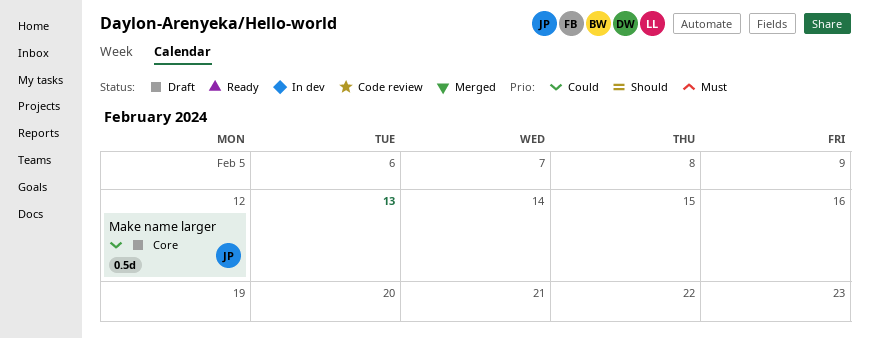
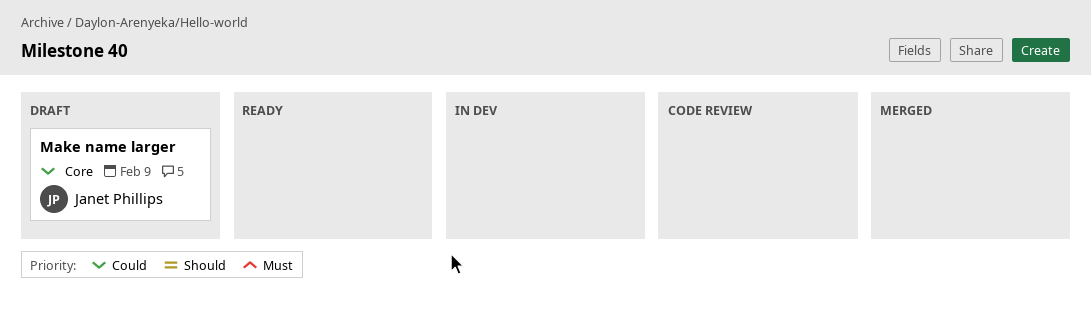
Make name larger, due: Feb 12 -> Feb 9

